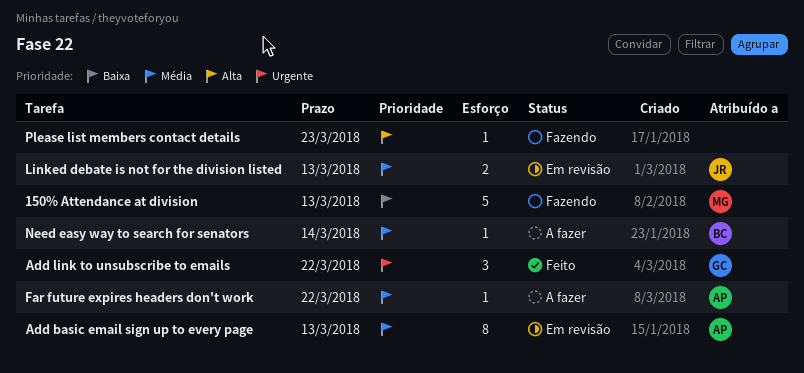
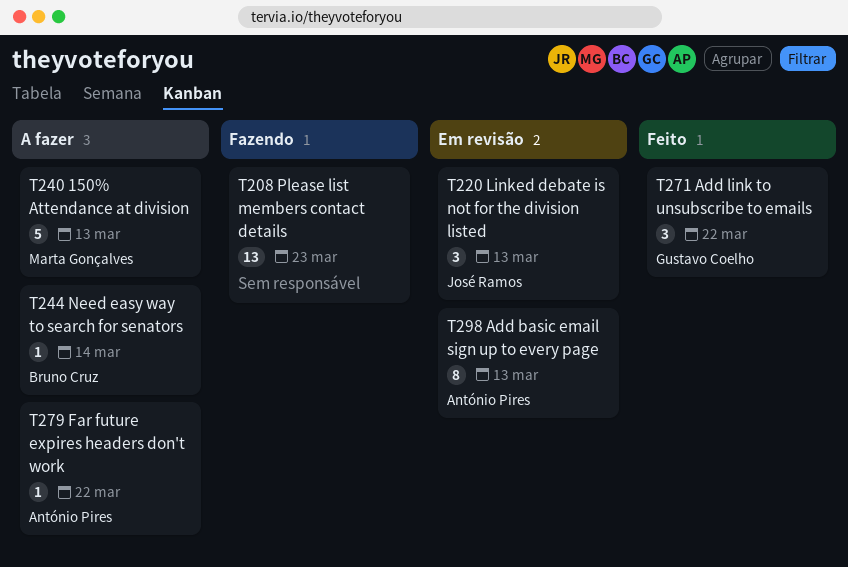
150% Attendance at division, status: Fazendo -> A fazer
Linked debate is not for the division listed, estimate: 2 -> 3
Please list members contact details, estimate: 1 -> 13

